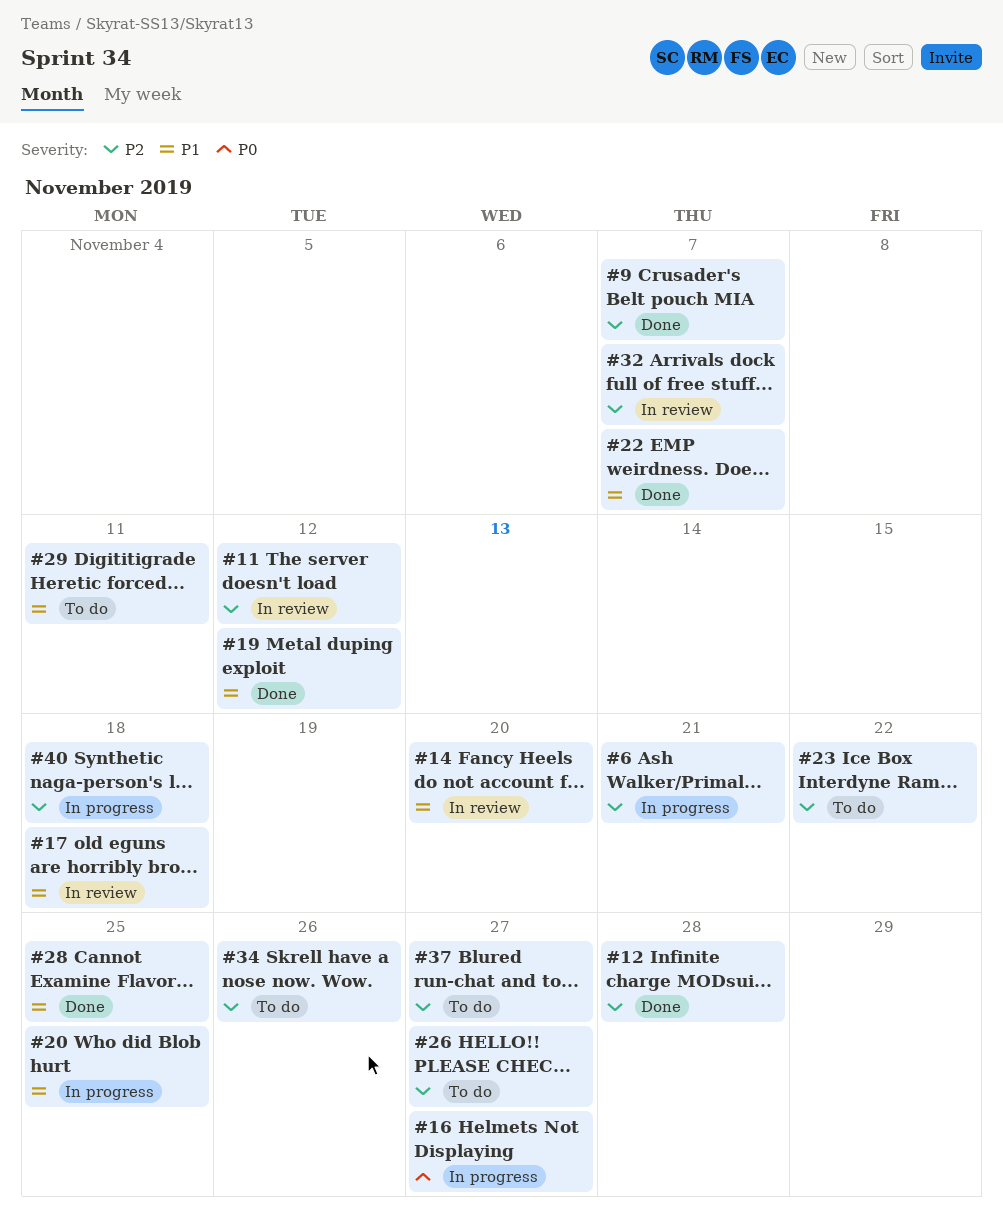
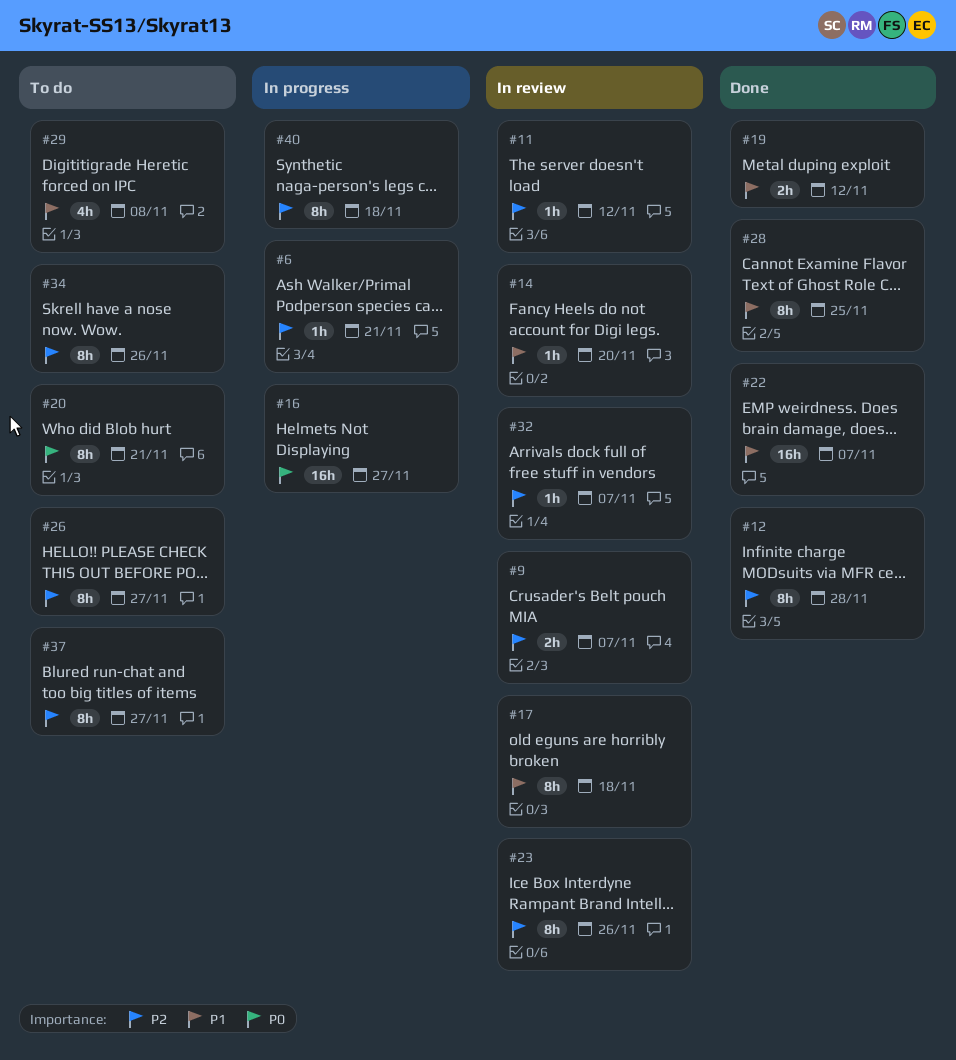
#9, status: Done -> In review
#20, status: In progress -> To do
#20, priority: P1 -> P0
#20, due: Nov 25 -> Nov 21
#23, status: To do -> In review
#23, due: Nov 22 -> Nov 26
#29, due: Nov 11 -> Nov 8

